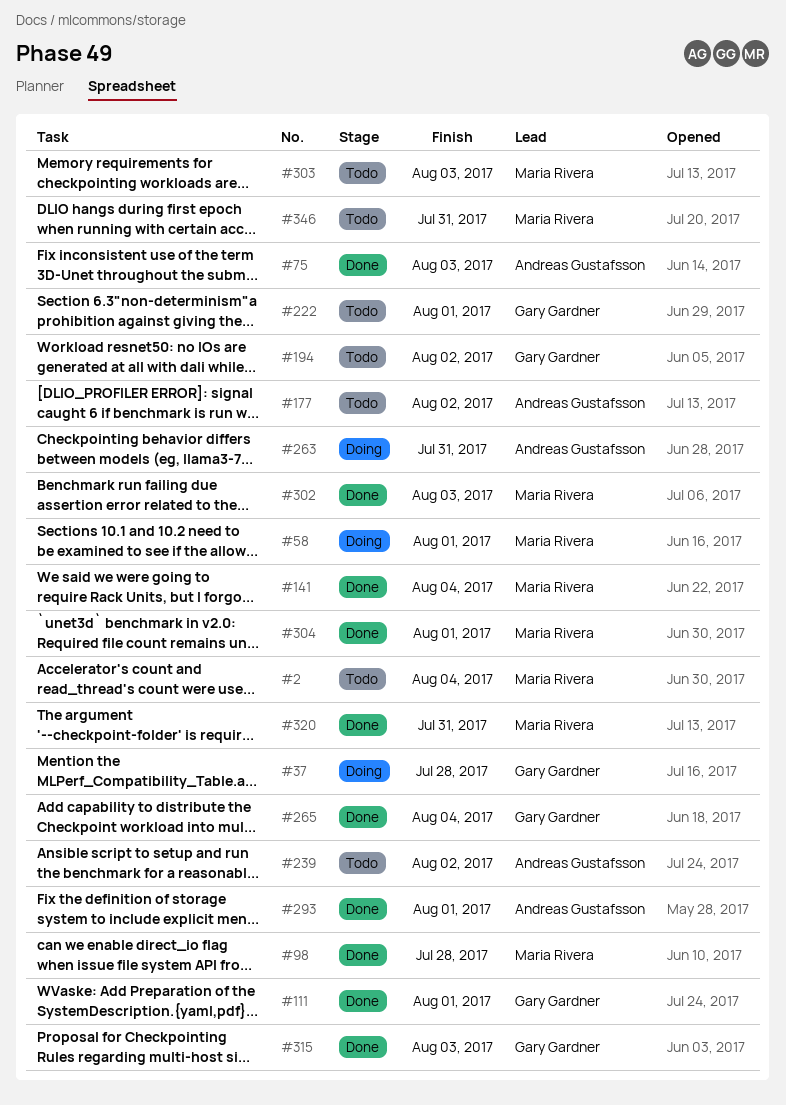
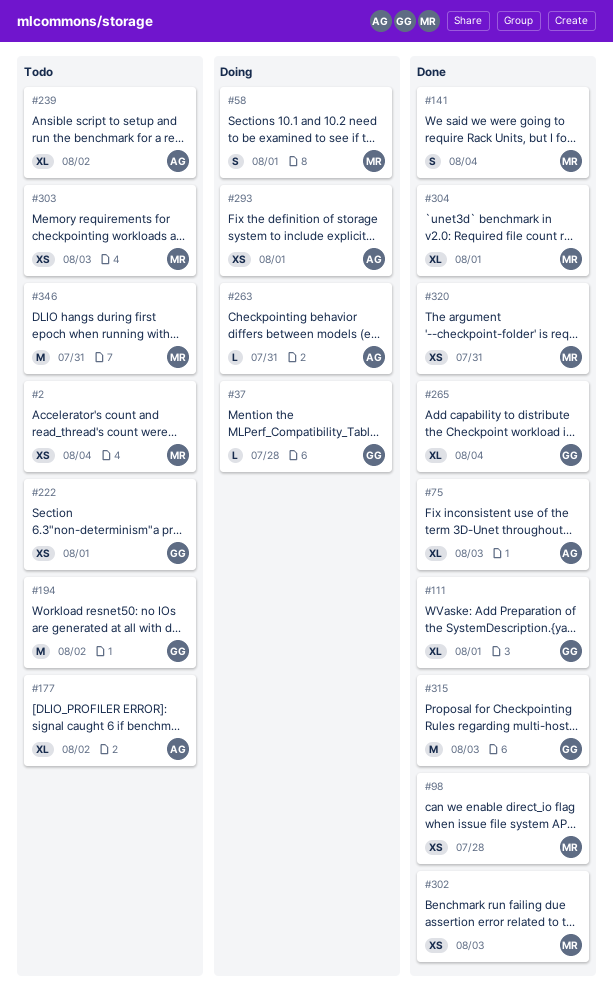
#293, status: Done -> Doing

